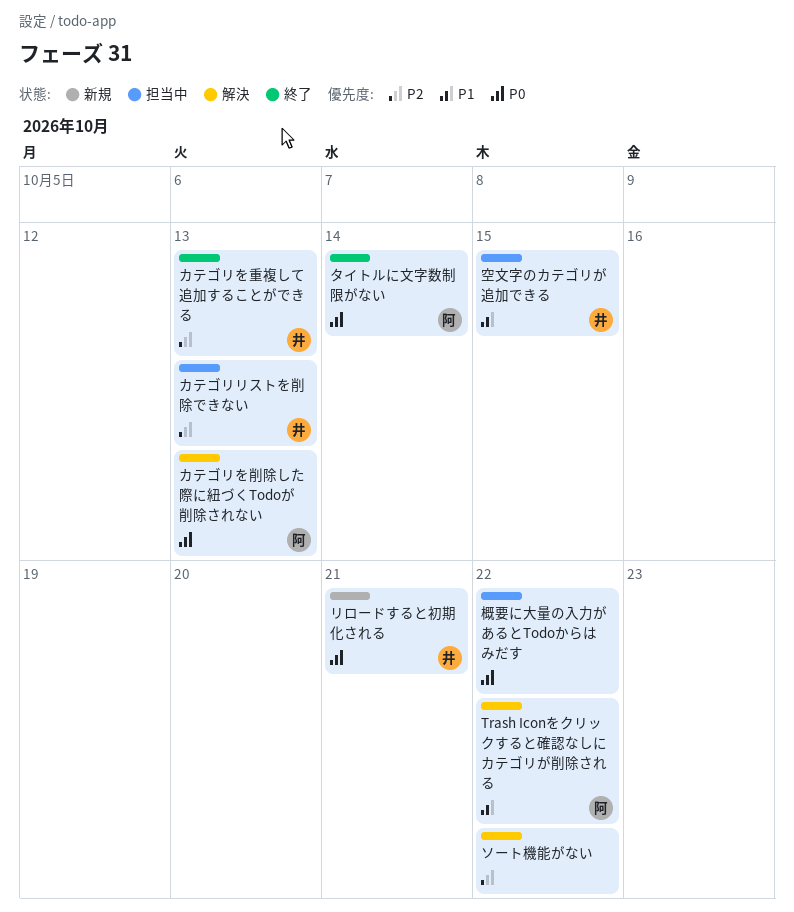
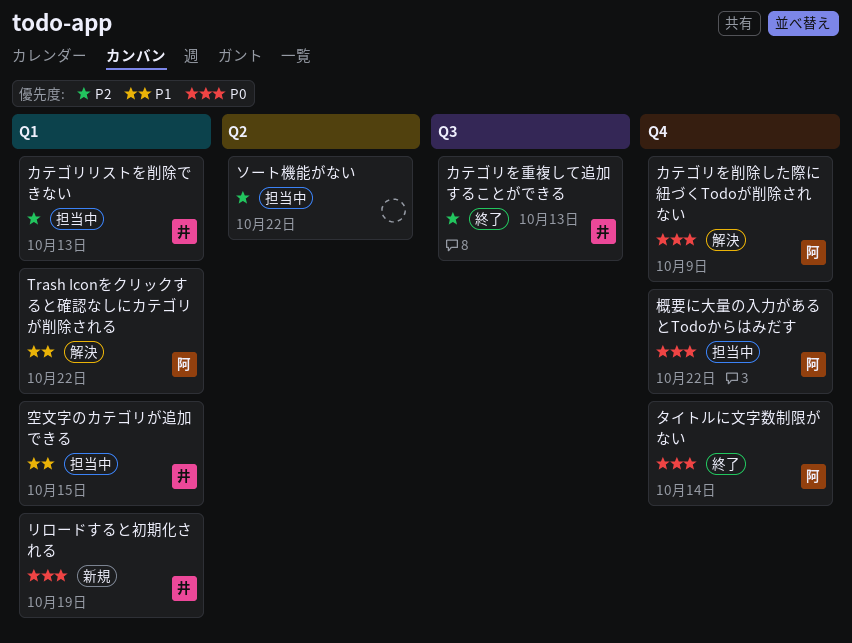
カテゴリを削除した際に紐づくTodoが削除されない, due: Oct 13 -> Oct 9
ソート機能がない, status: 解決 -> 担当中
リロードすると初期化される, due: Oct 21 -> Oct 19
概要に大量の入力があるとTodoからはみだす, owner: none -> 阿

